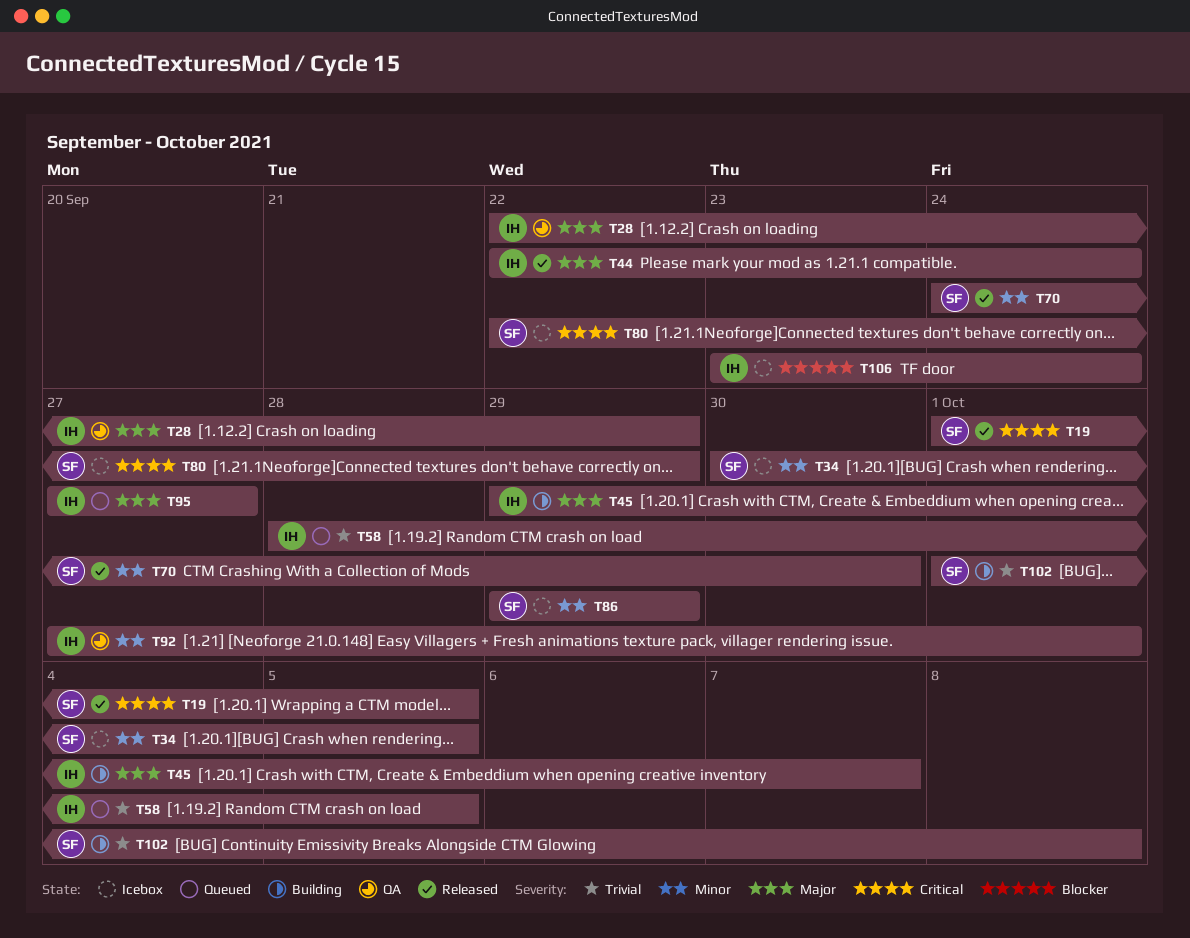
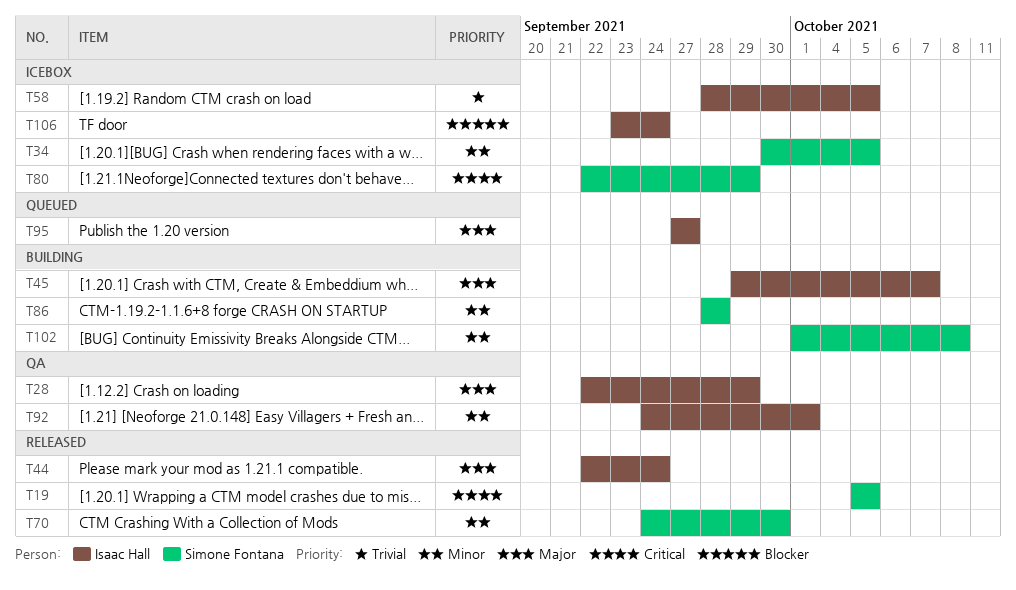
T19, start: Oct 1 -> Oct 5
T58, status: Queued -> Icebox
T86, status: Icebox -> Building
T86, start: Sep 29 -> Sep 28
T86, due: Sep 29 -> Sep 28
T92, start: Sep 27 -> Sep 24
T102, priority: Trivial -> Minor

